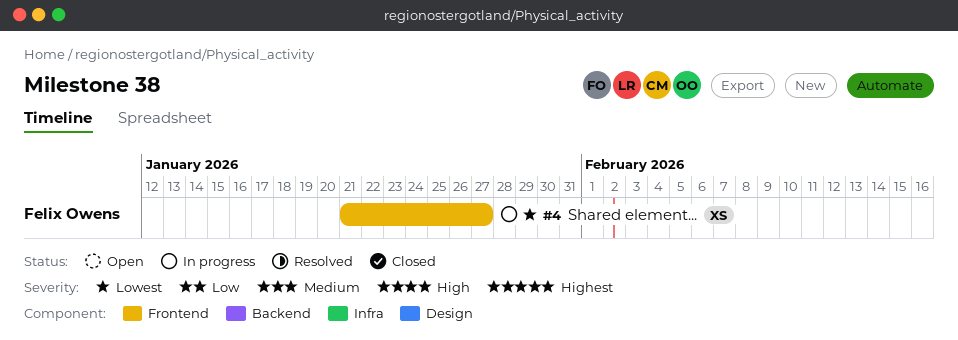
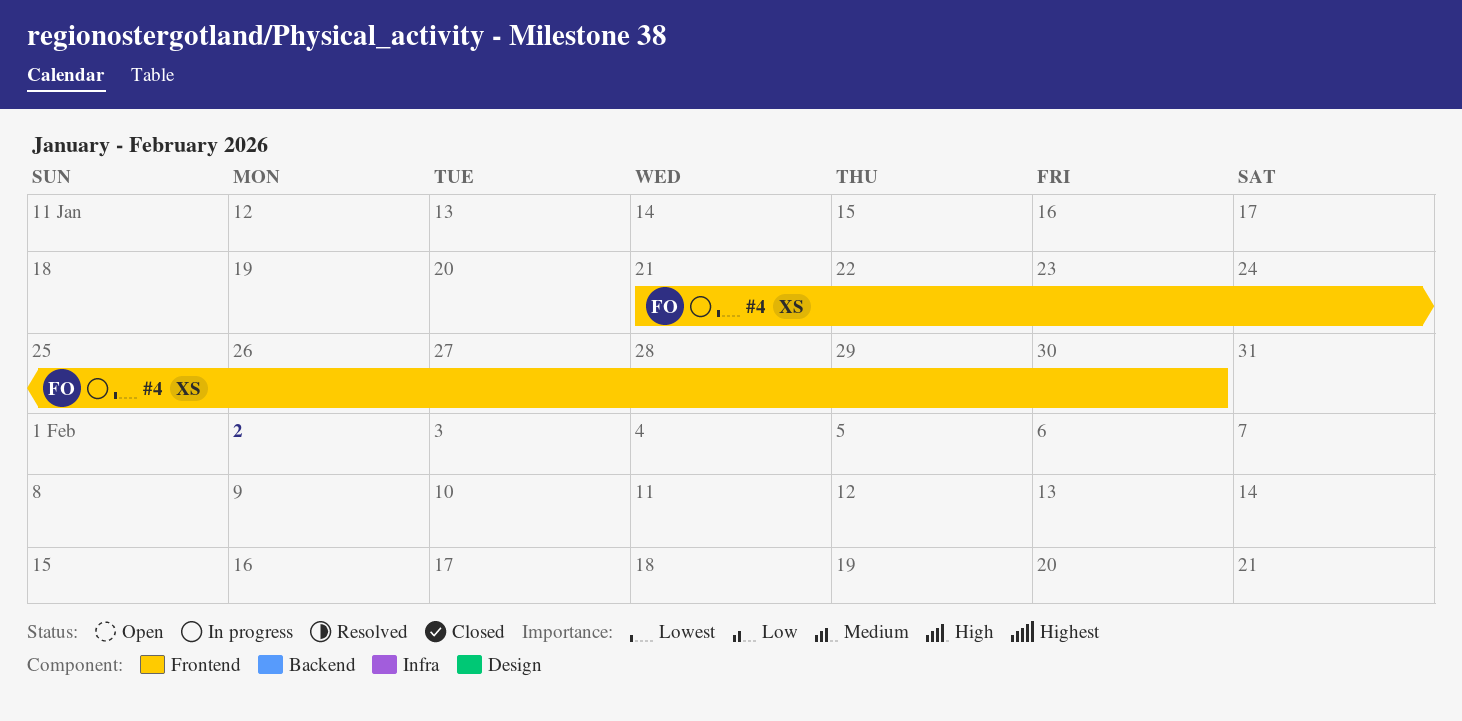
#4, due: Jan 27 -> Jan 30

